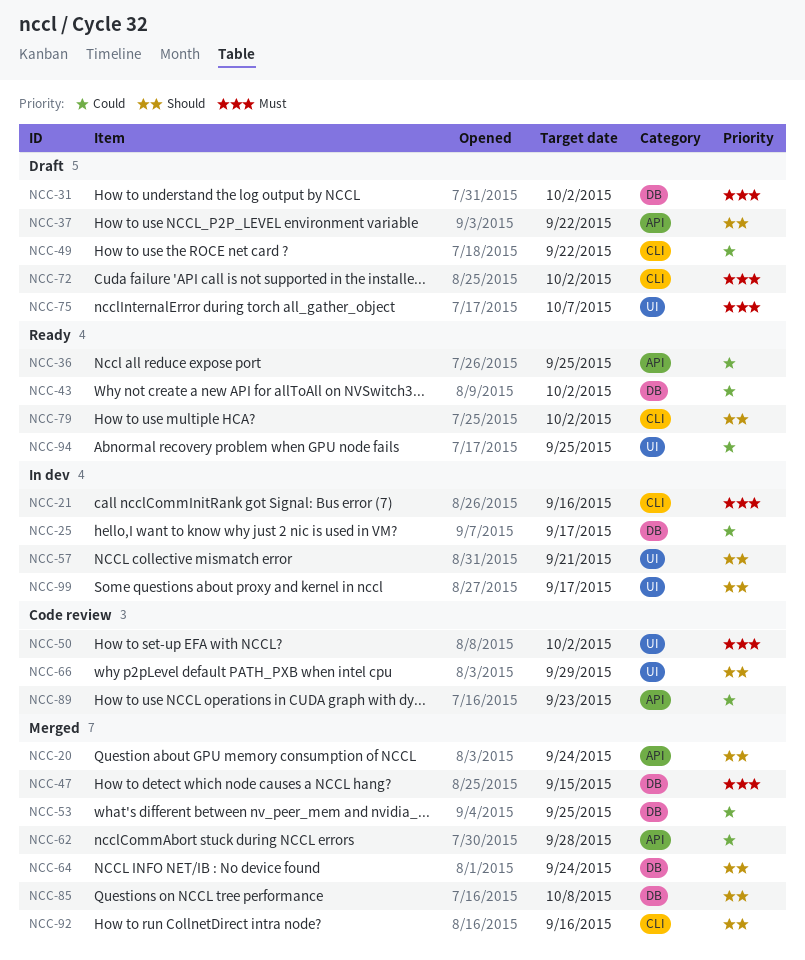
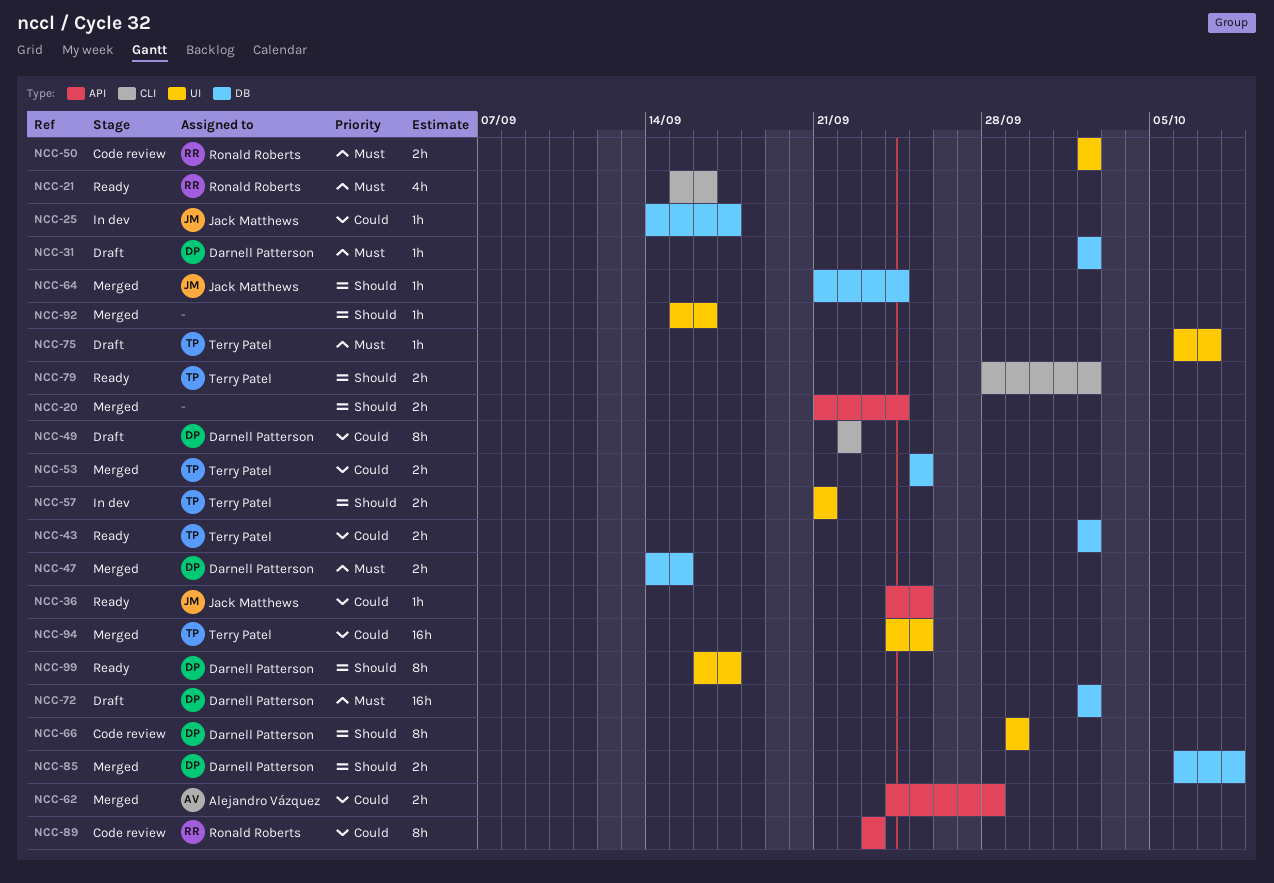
NCC-21, status: In dev -> Ready
NCC-37: present -> none
NCC-72, label: CLI -> DB
NCC-92, label: CLI -> UI
NCC-94, status: Ready -> Merged
NCC-99, status: In dev -> Ready

